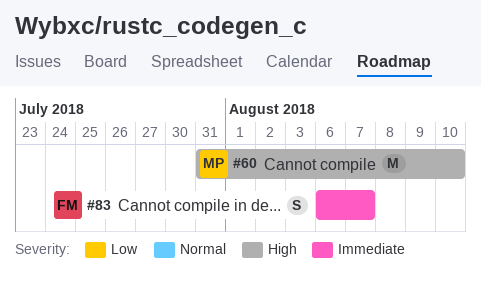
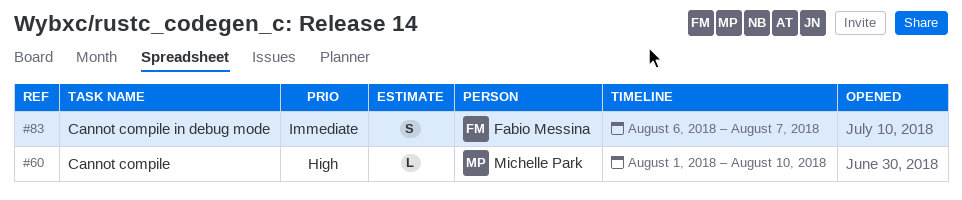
#60, estimate: M -> L
#60, start: Jul 31 -> Aug 1

